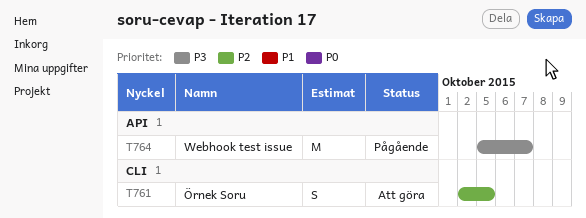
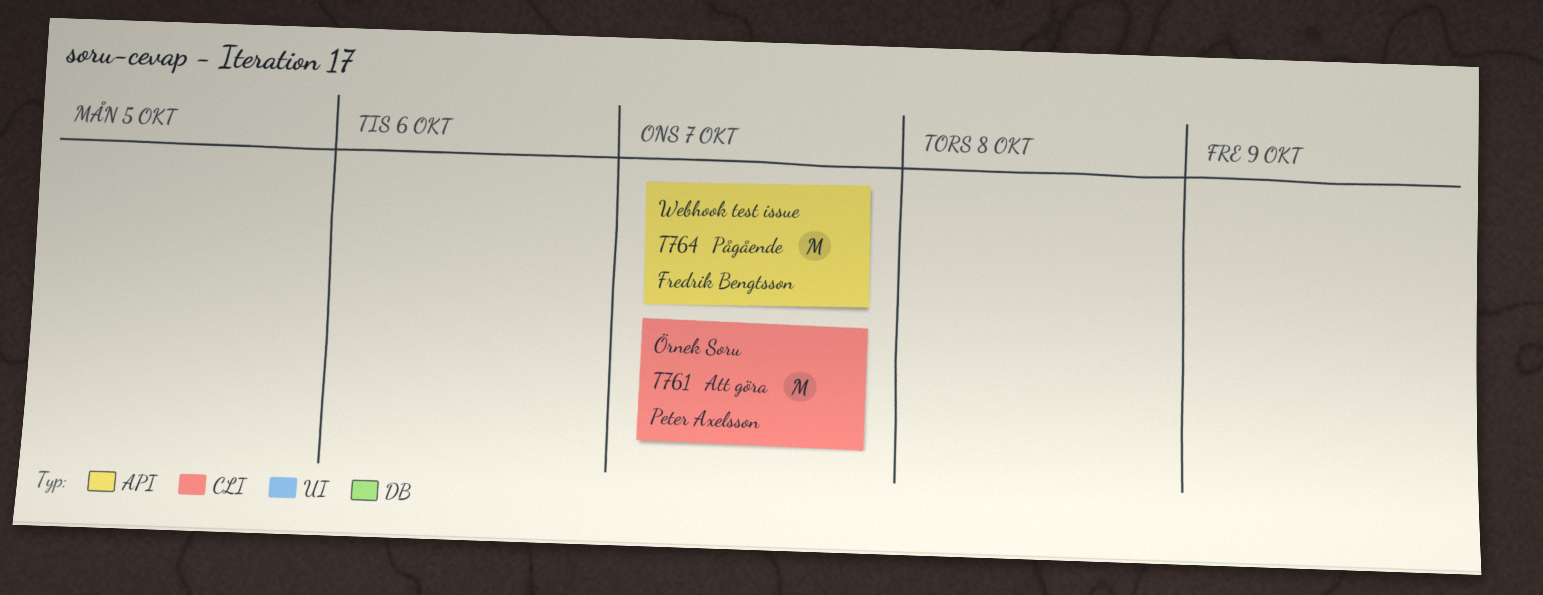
T761, estimate: S -> M
T761, due: Oct 5 -> Oct 7

